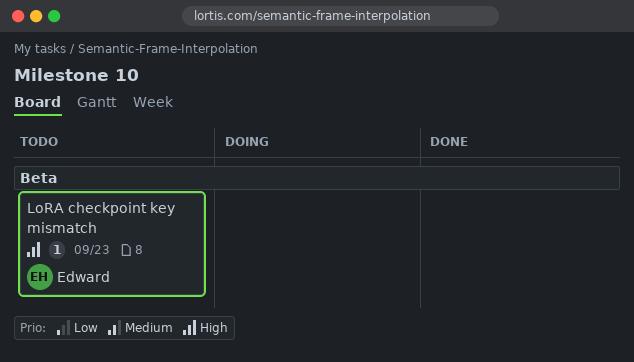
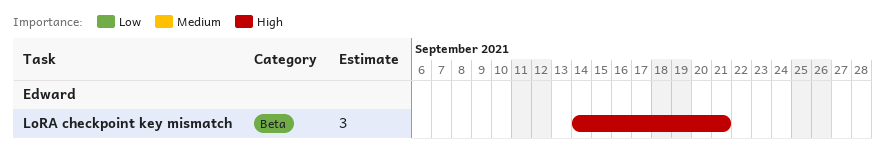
LoRA checkpoint key mismatch, estimate: 1 -> 3
LoRA checkpoint key mismatch, due: Sep 23 -> Sep 21

